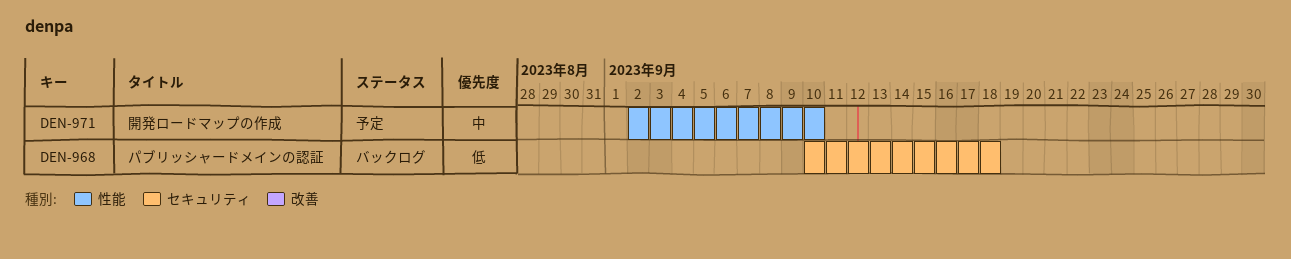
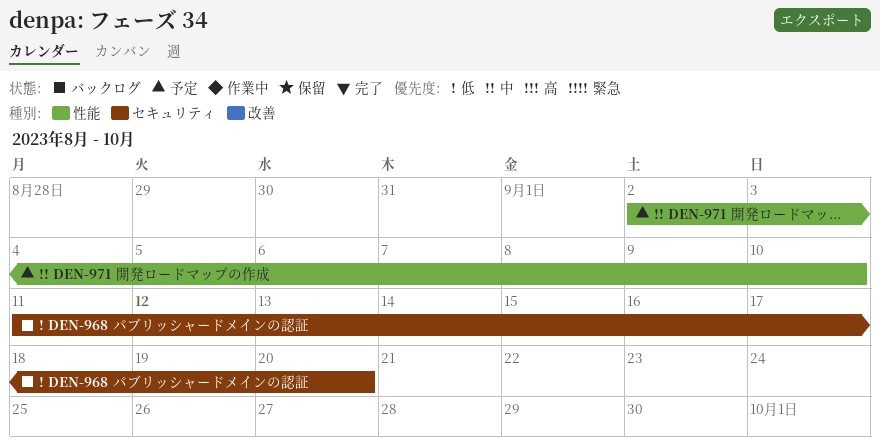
DEN-968, start: Sep 10 -> Sep 11
DEN-968, due: Sep 18 -> Sep 20

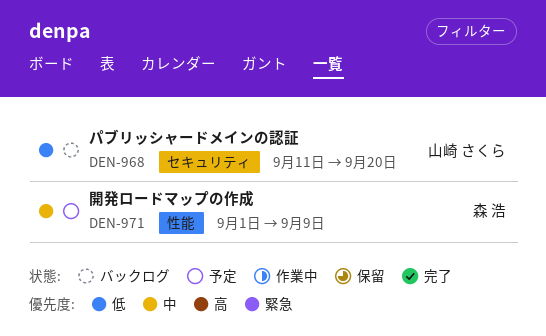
DEN-971, start: Sep 2 -> Sep 1
DEN-971, due: Sep 10 -> Sep 9

